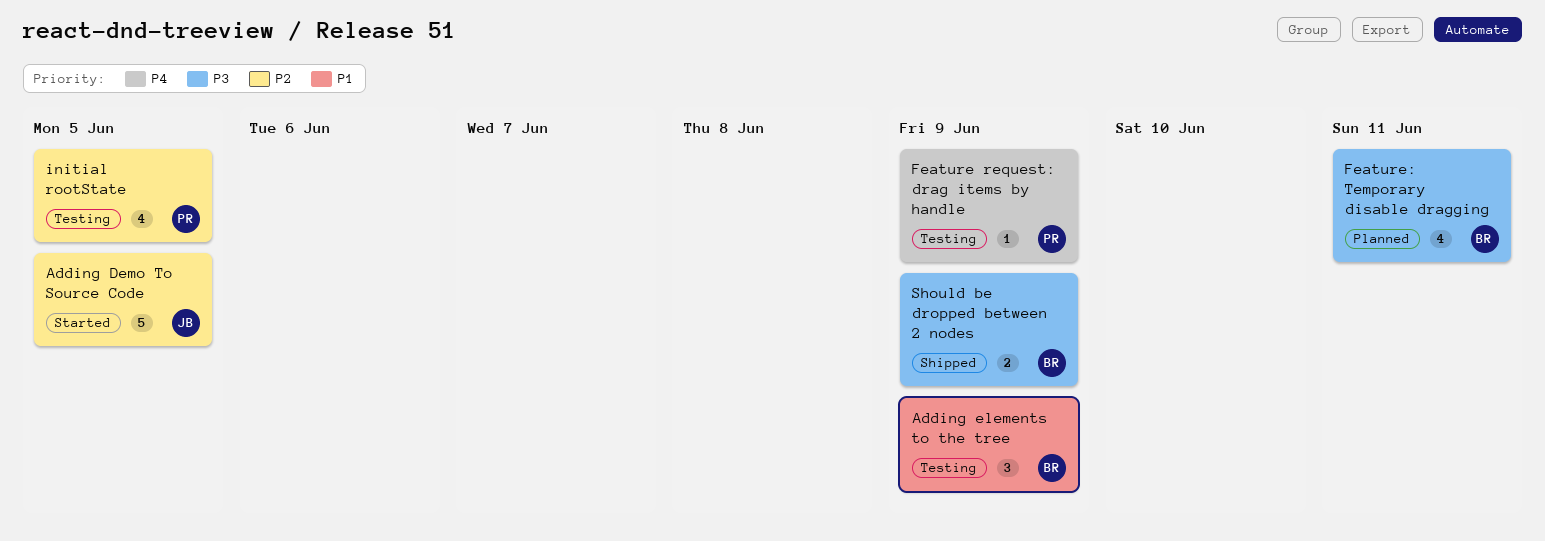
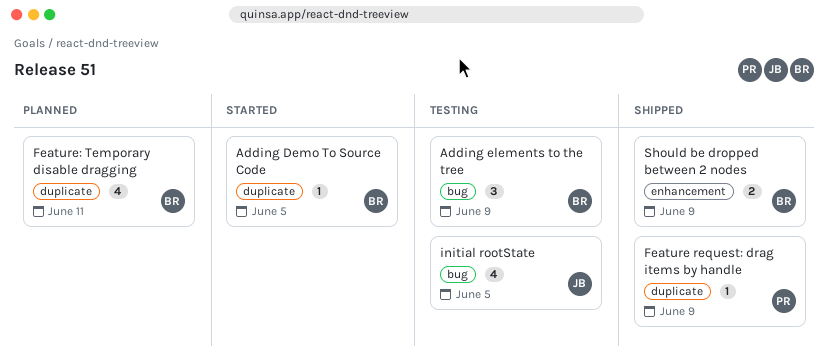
Adding Demo To Source Code, owner: JB -> BR
Adding Demo To Source Code, estimate: 5 -> 1
Feature request: drag items by handle, status: Testing -> Shipped
initial rootState, owner: PR -> JB

